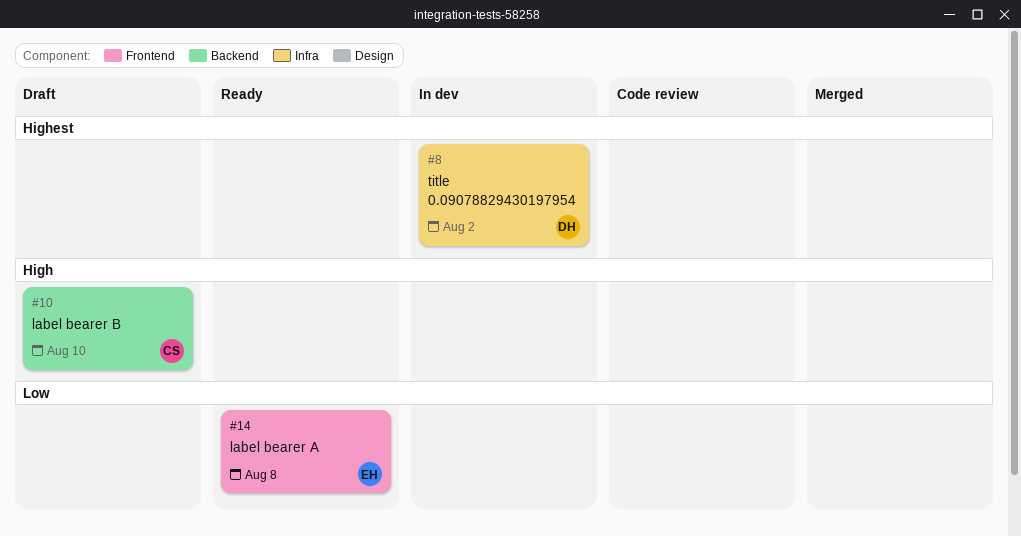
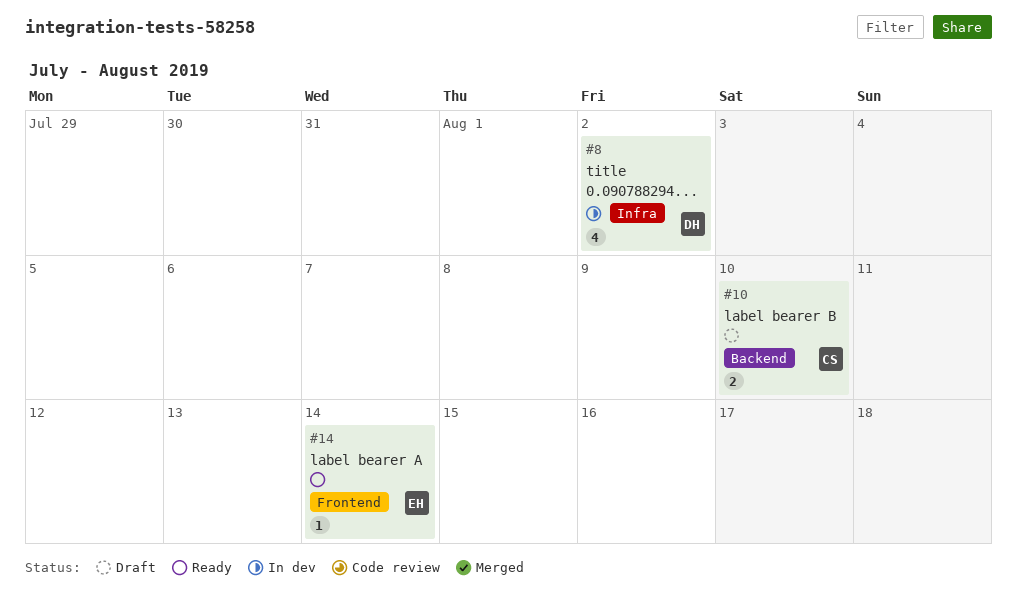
#14, due: Aug 8 -> Aug 14

